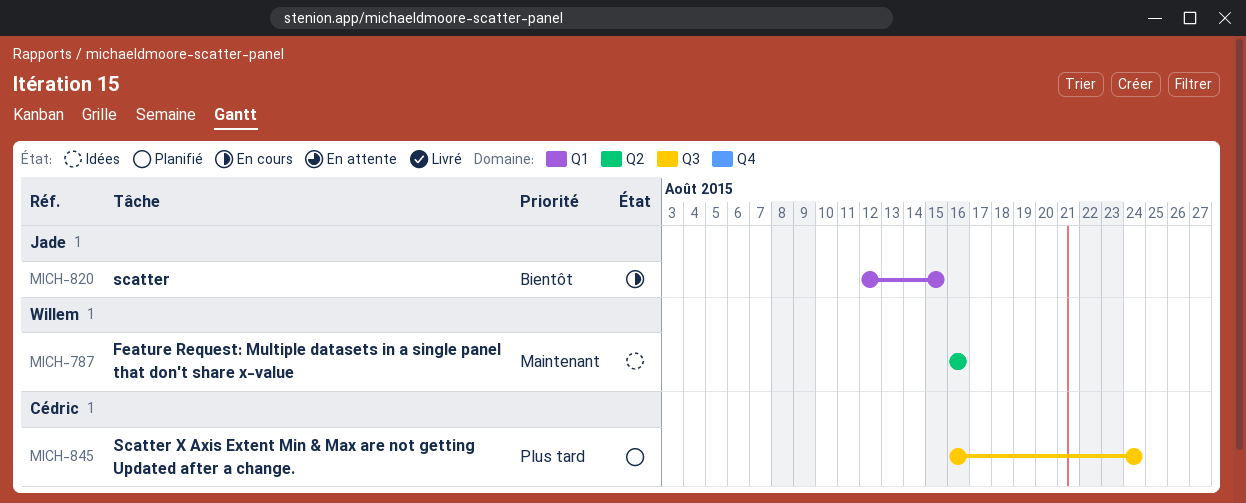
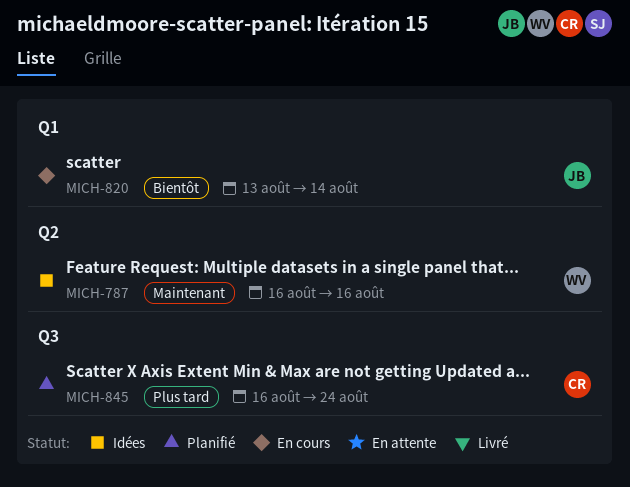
MICH-820, start: Aug 12 -> Aug 13
MICH-820, due: Aug 15 -> Aug 14

